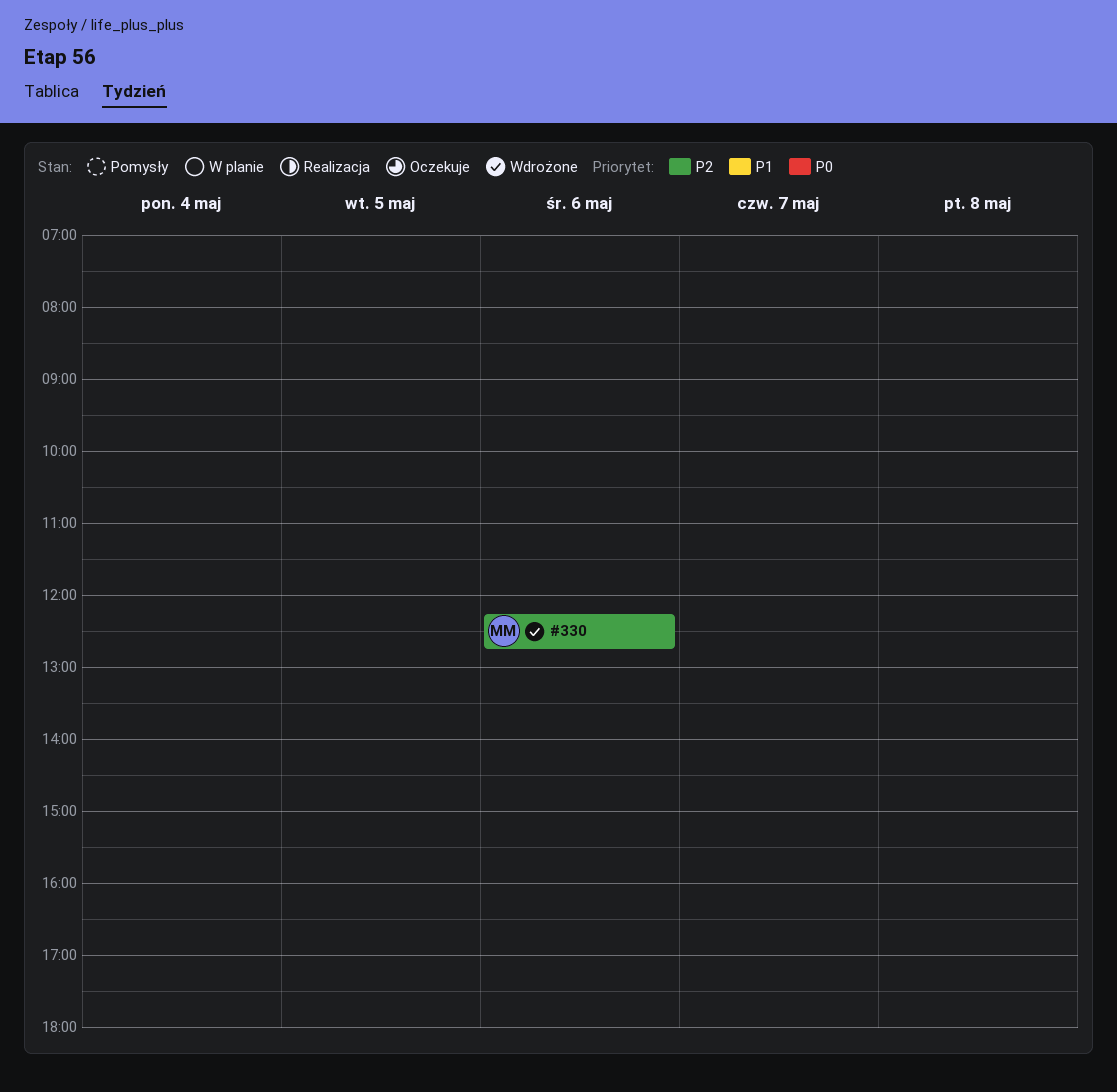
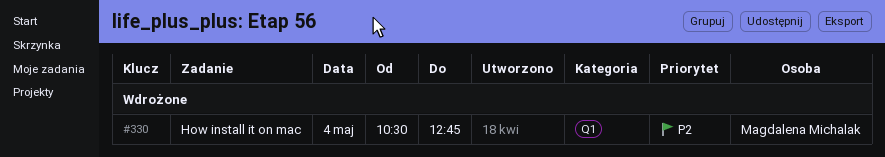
#330, day: May 6 -> May 4
#330, begins: 12:15 -> 10:30

